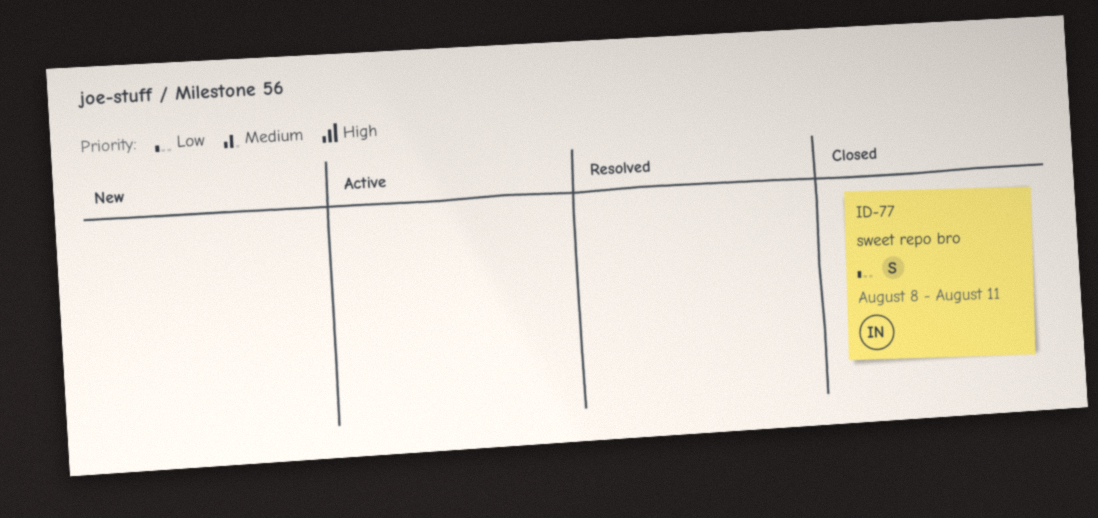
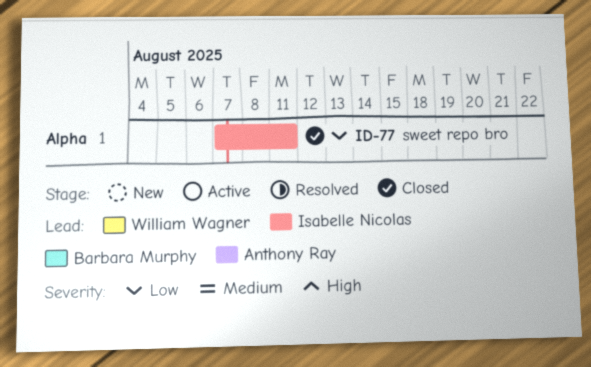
ID-77, start: Aug 8 -> Aug 7

